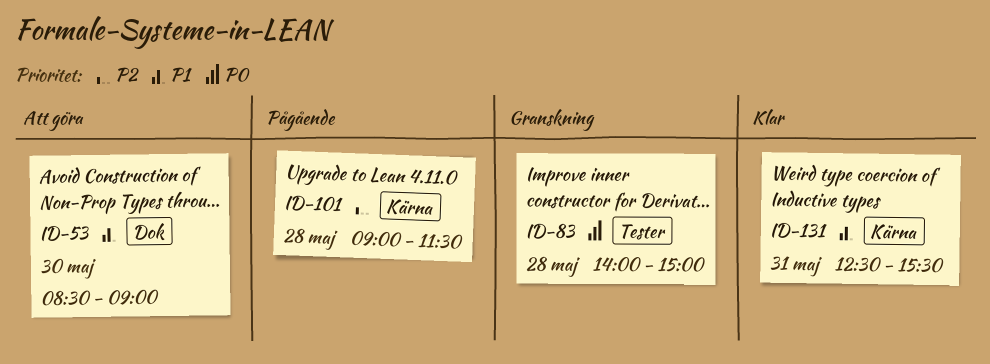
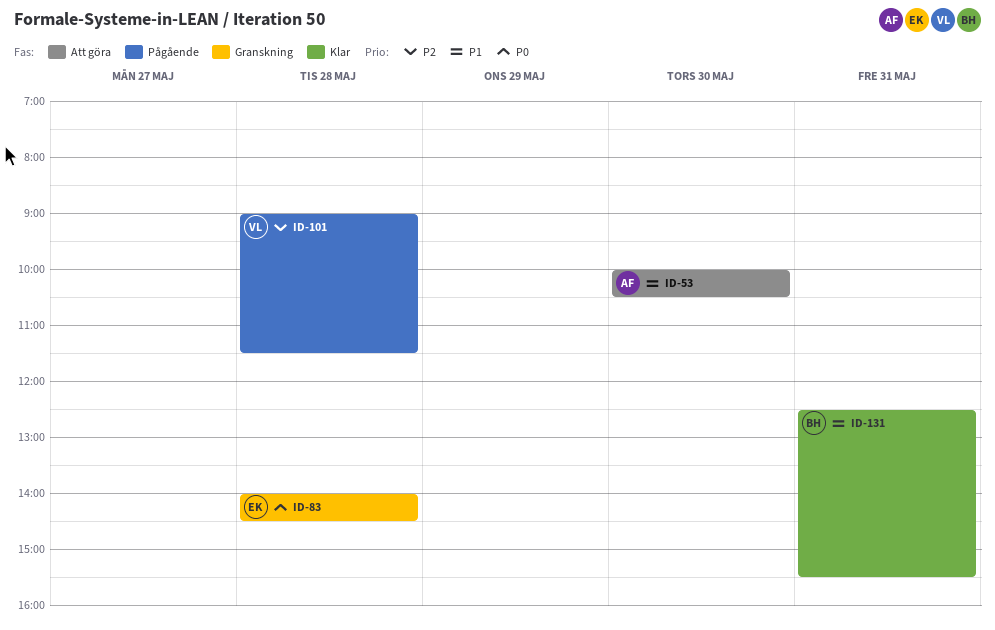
ID-53, begins: 08:30 -> 10:00
ID-53, ends: 09:00 -> 10:30
ID-83, ends: 15:00 -> 14:30

